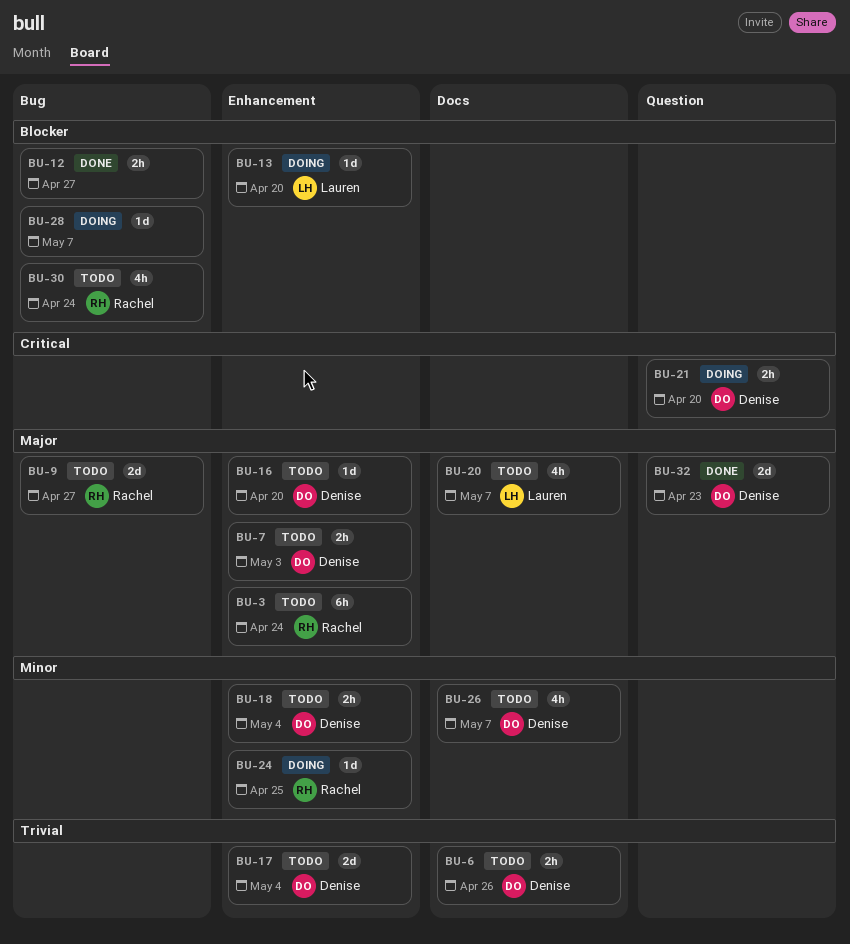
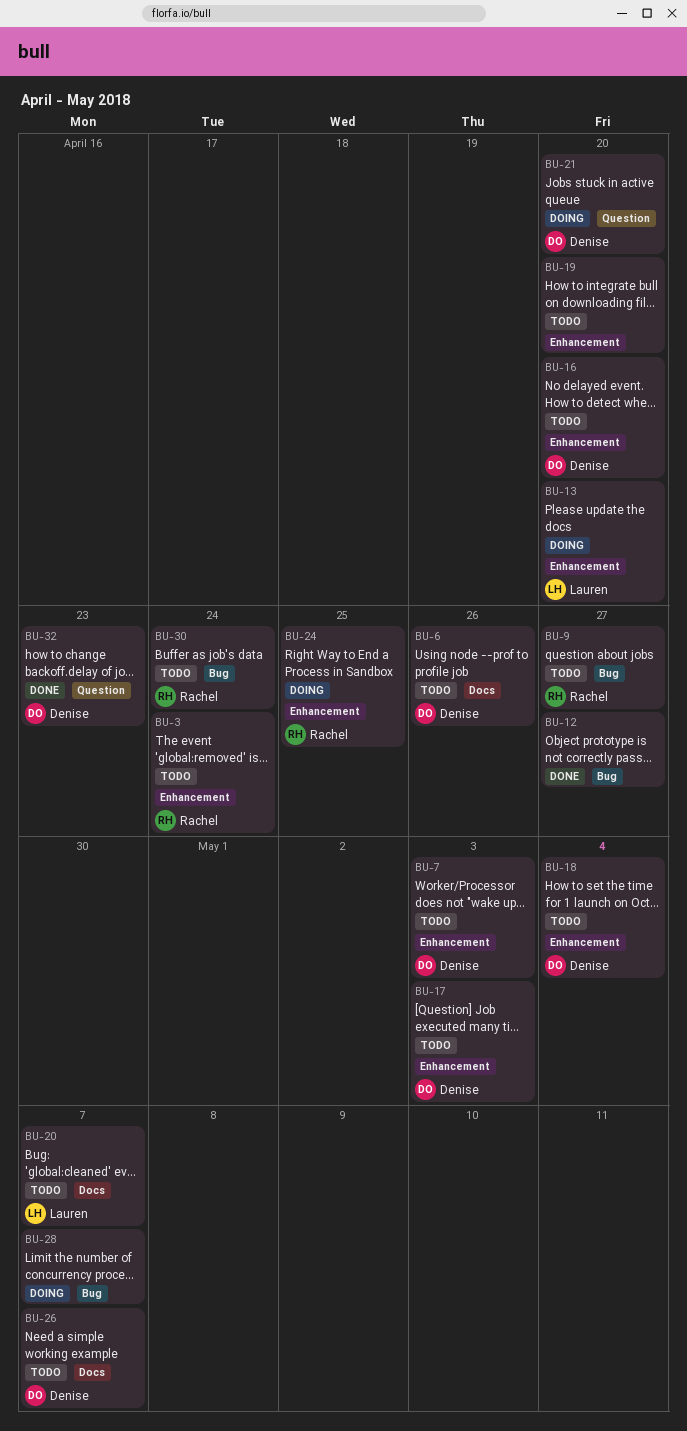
BU-17, due: May 4 -> May 3
BU-19: none -> present

